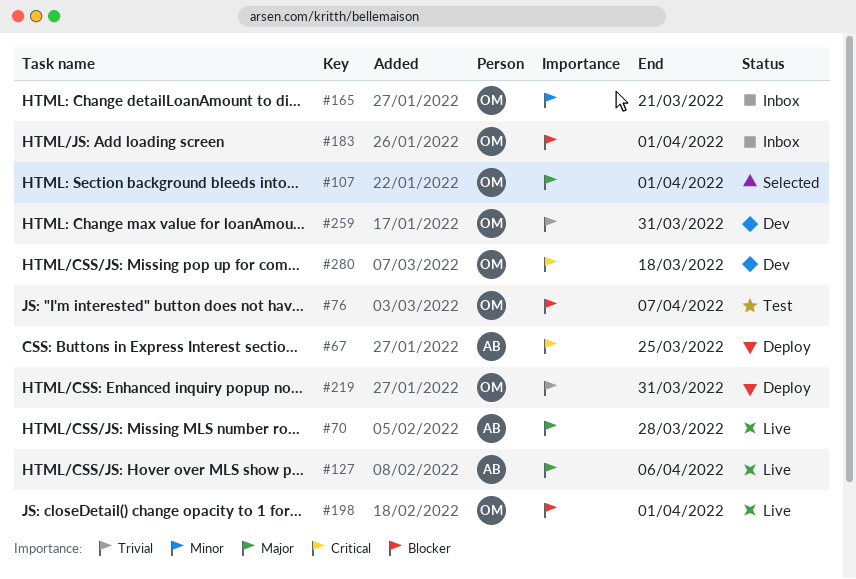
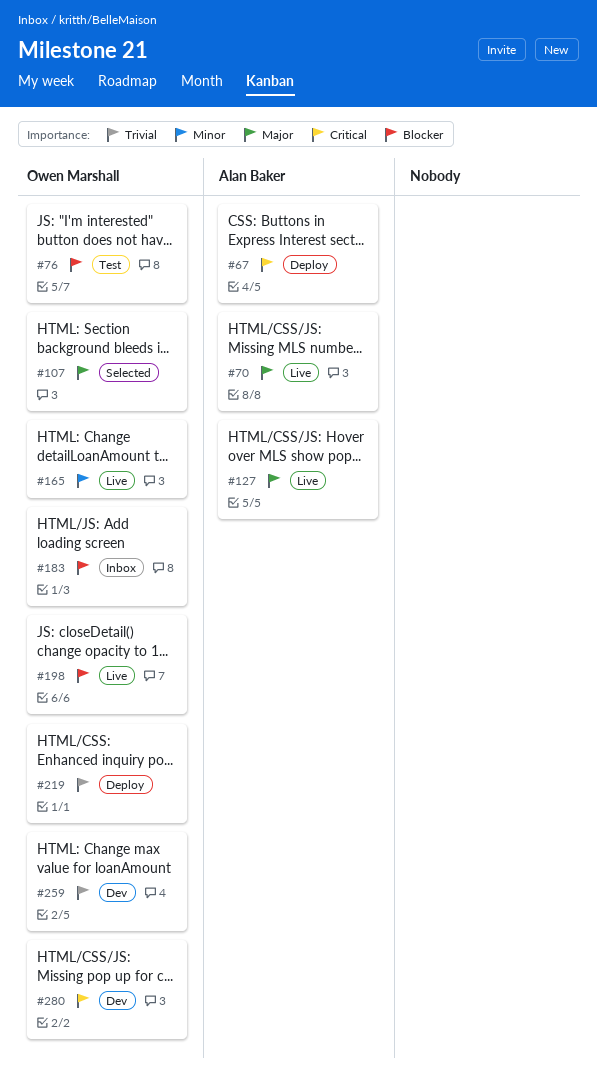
#165, status: Inbox -> Live

